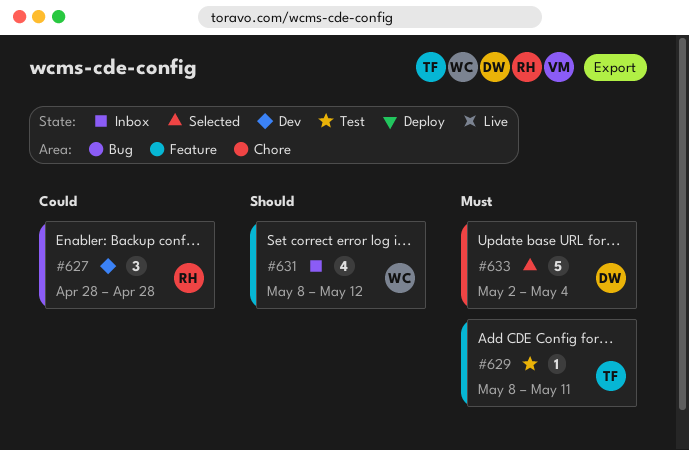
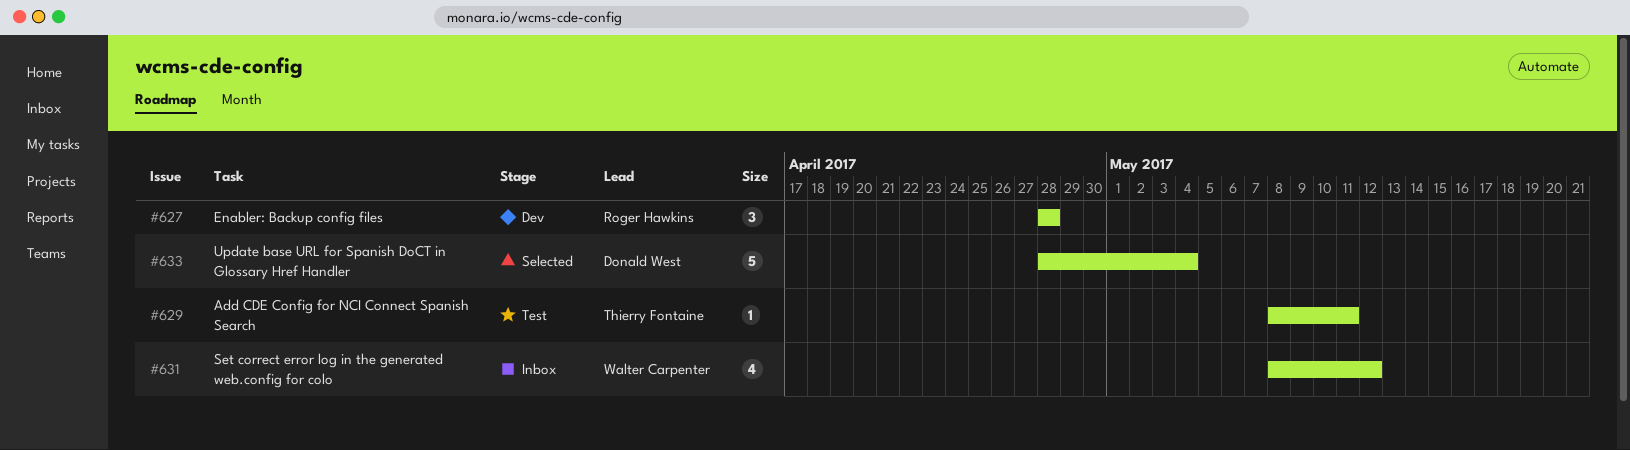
#633, start: May 2 -> Apr 28

